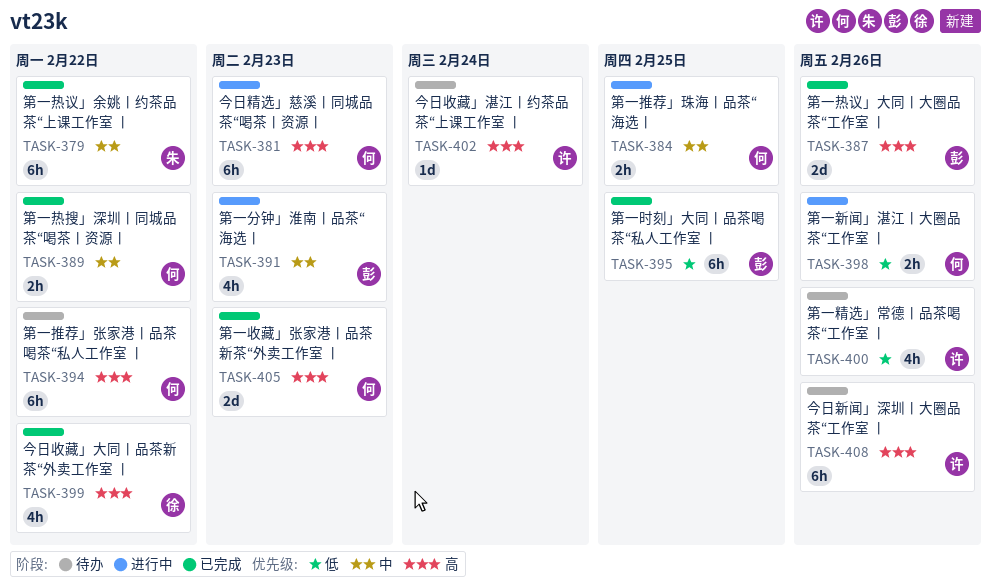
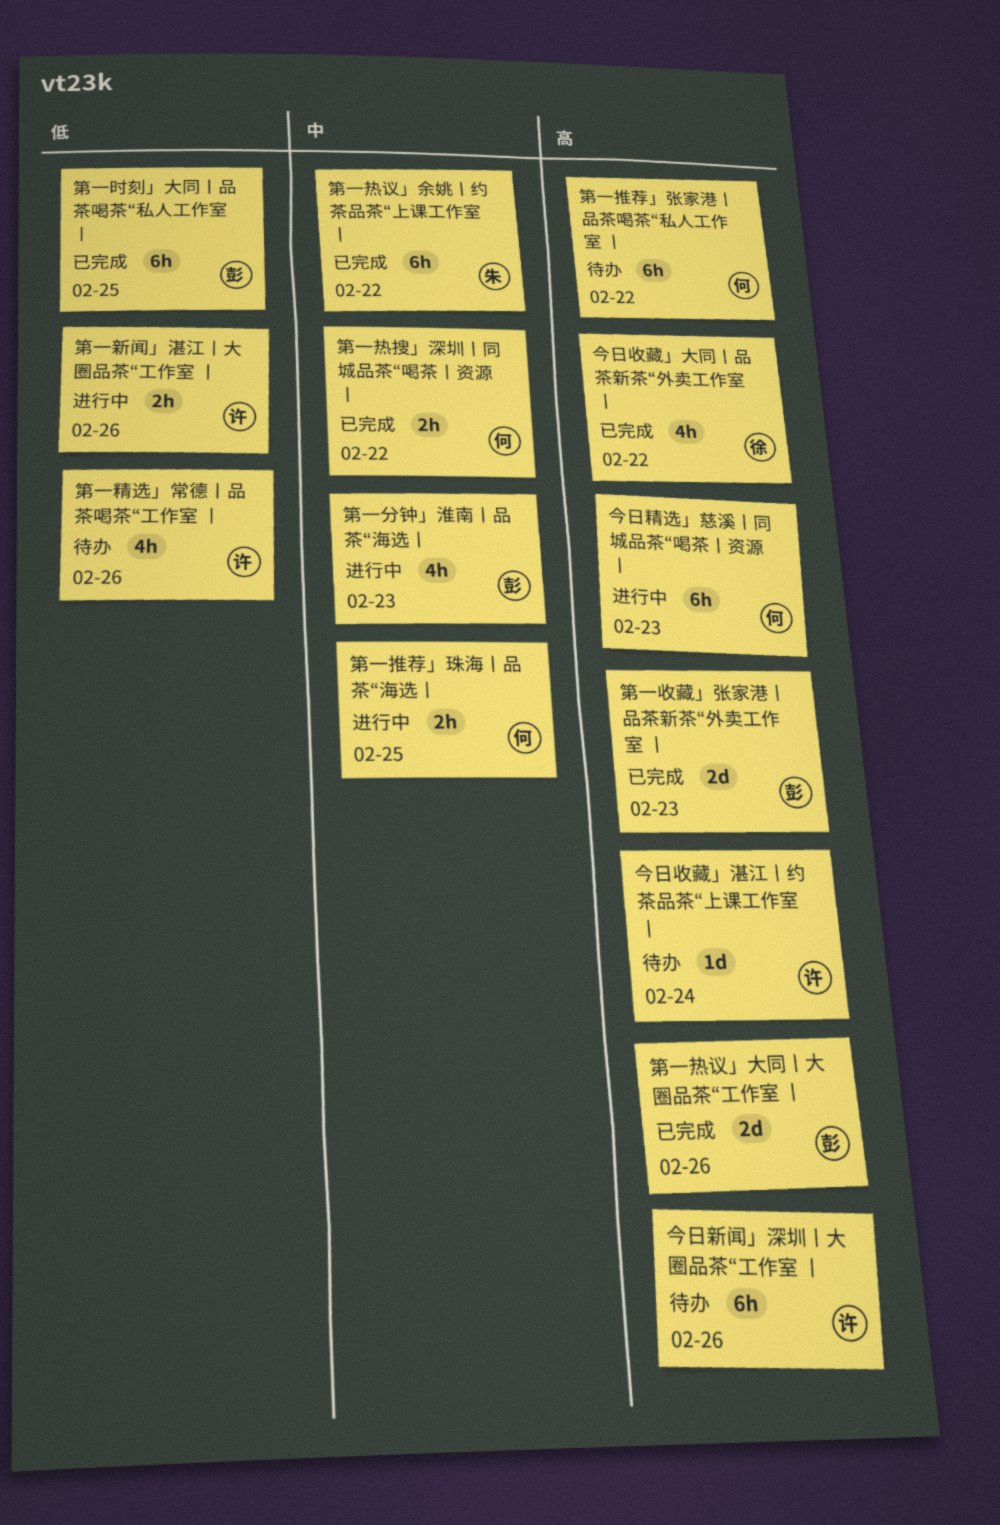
第一收藏」张家港丨品茶新茶“外卖工作室 丨, owner: 何 -> 彭
第一新闻」湛江丨大圈品茶“工作室 丨, owner: 何 -> 许

